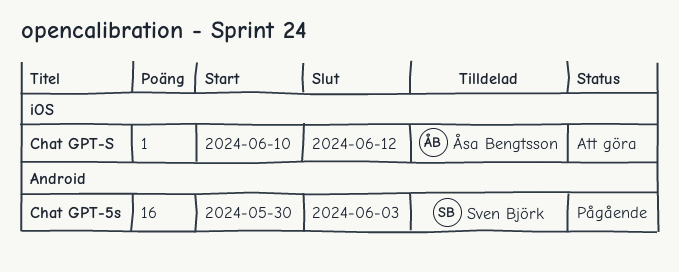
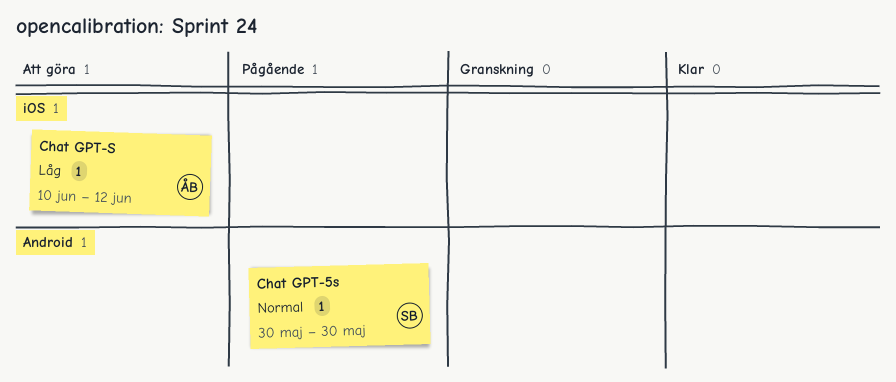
Chat GPT-5s, estimate: 16 -> 1
Chat GPT-5s, due: Jun 3 -> May 30

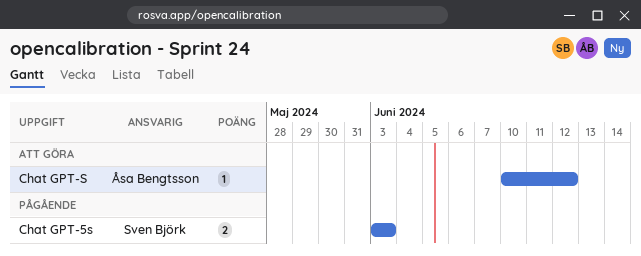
Chat GPT-5s, estimate: 1 -> 2
Chat GPT-5s, start: May 30 -> Jun 3
Chat GPT-5s, due: May 30 -> Jun 3

